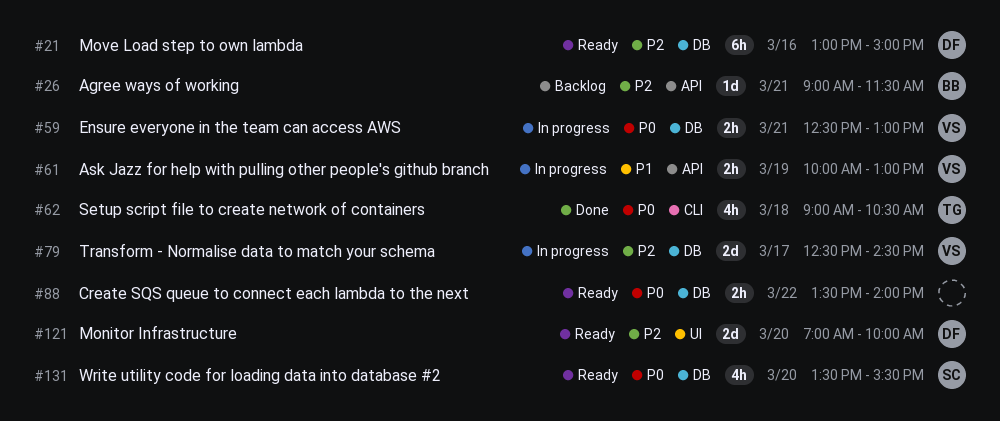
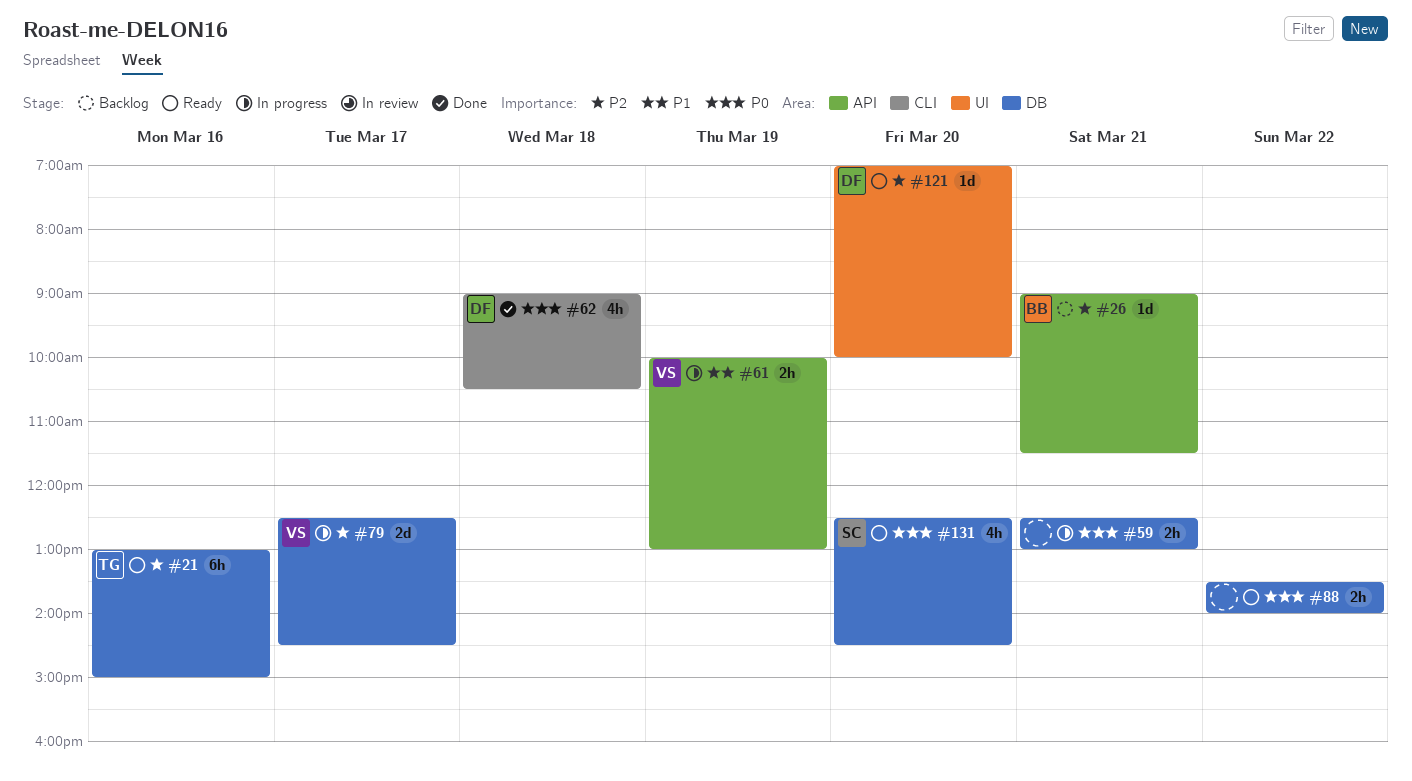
#21, owner: DF -> TG
#59, owner: VS -> none
#62, owner: TG -> DF
#121, estimate: 2d -> 1d
#131, begins: 13:30 -> 12:30
#131, ends: 15:30 -> 14:30

